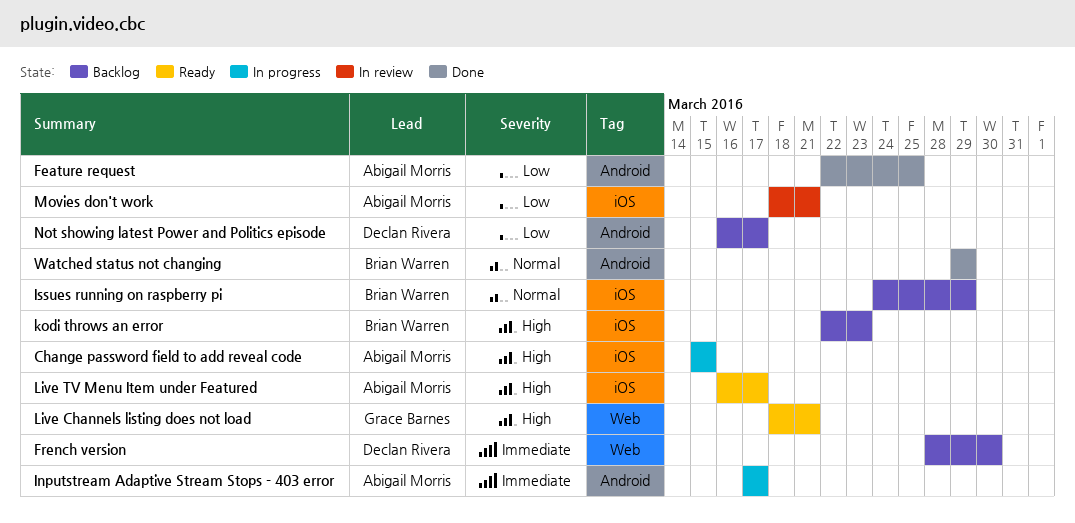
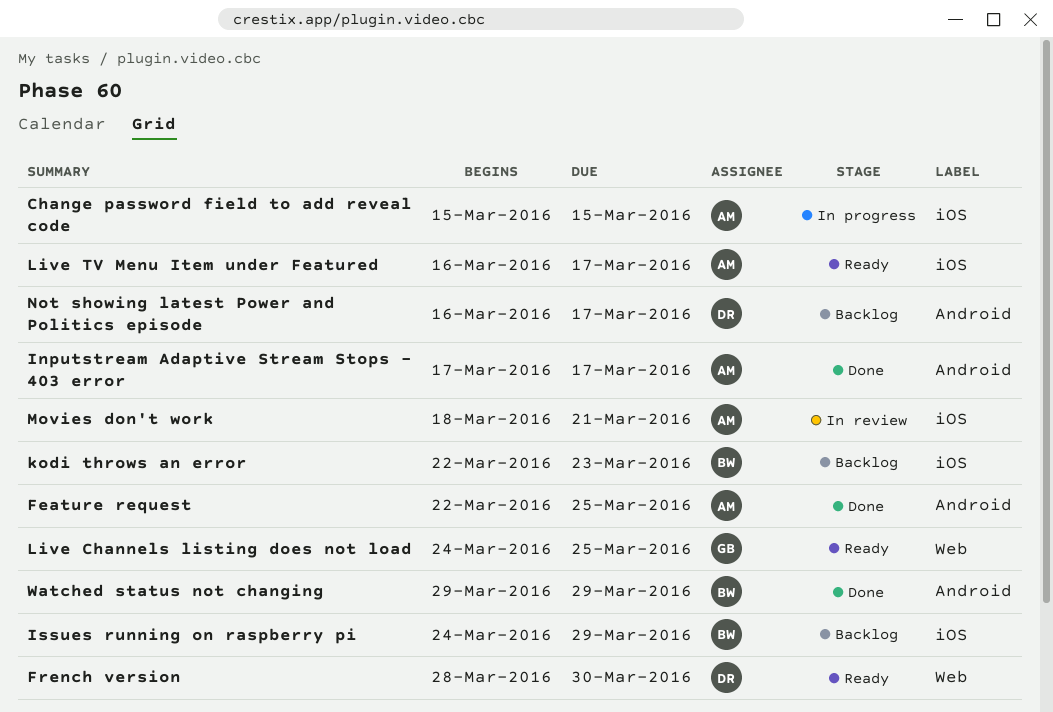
French version, status: Backlog -> Ready
Inputstream Adaptive Stream Stops - 403 error, status: In progress -> Done
Live Channels listing does not load, start: Mar 18 -> Mar 24
Live Channels listing does not load, due: Mar 21 -> Mar 25

